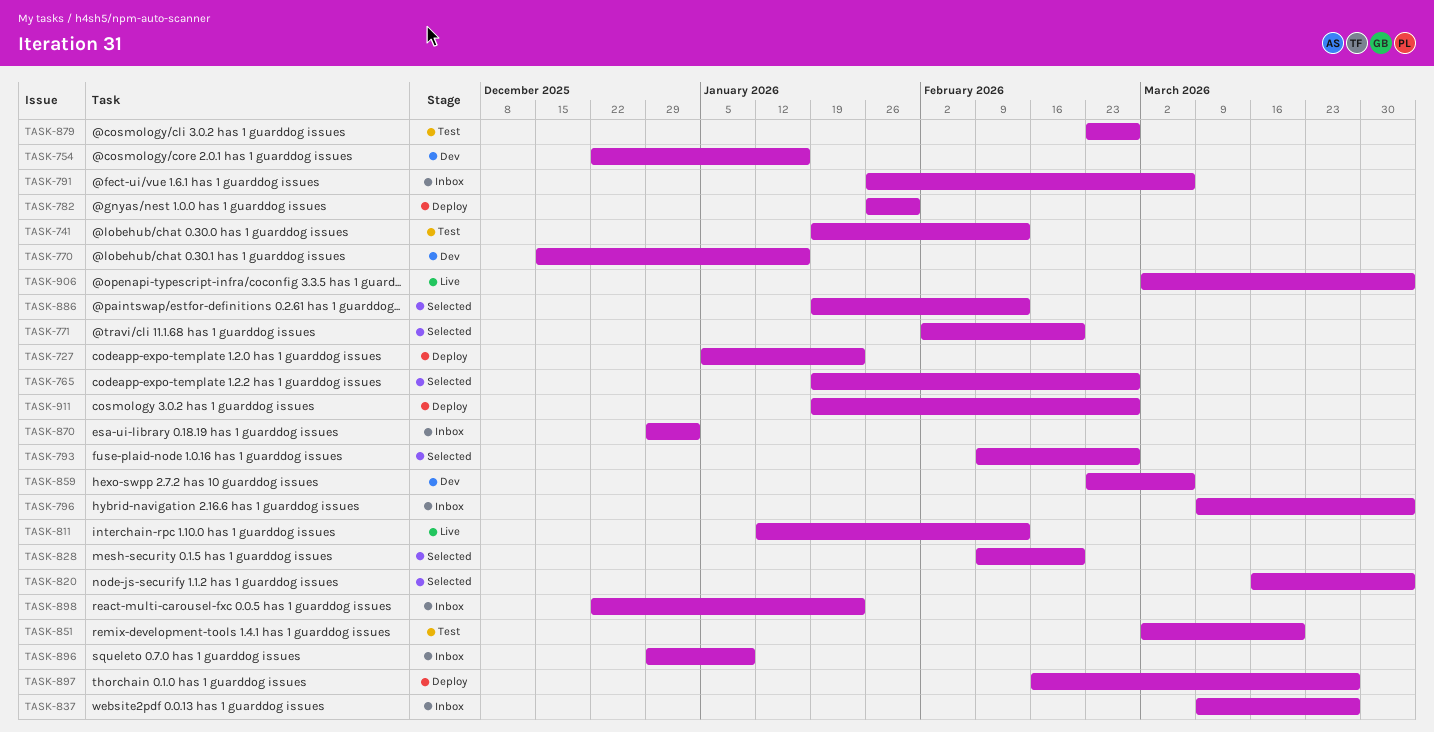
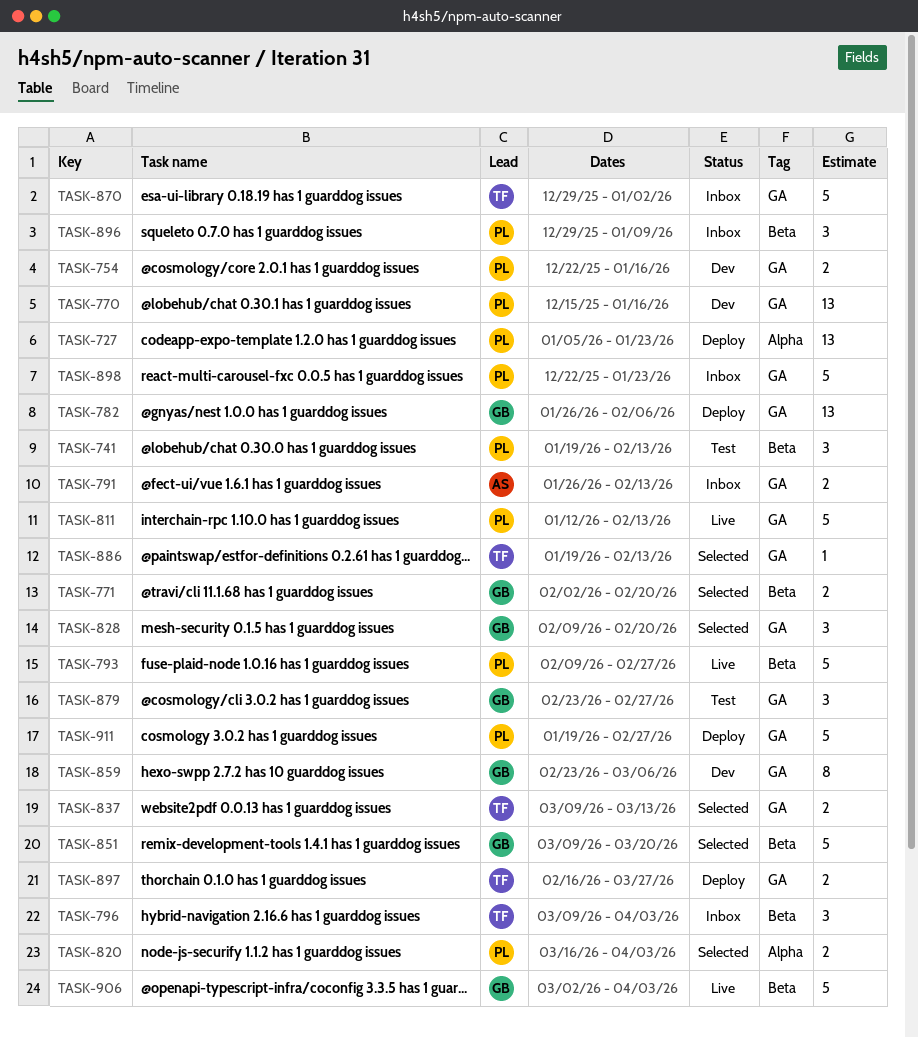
TASK-765: present -> none
TASK-782, due: Jan 30 -> Feb 6
TASK-791, due: Mar 6 -> Feb 13
TASK-793, status: Selected -> Live
TASK-837, status: Inbox -> Selected
TASK-837, due: Mar 27 -> Mar 13
TASK-851, status: Test -> Selected
TASK-851, start: Mar 2 -> Mar 9

